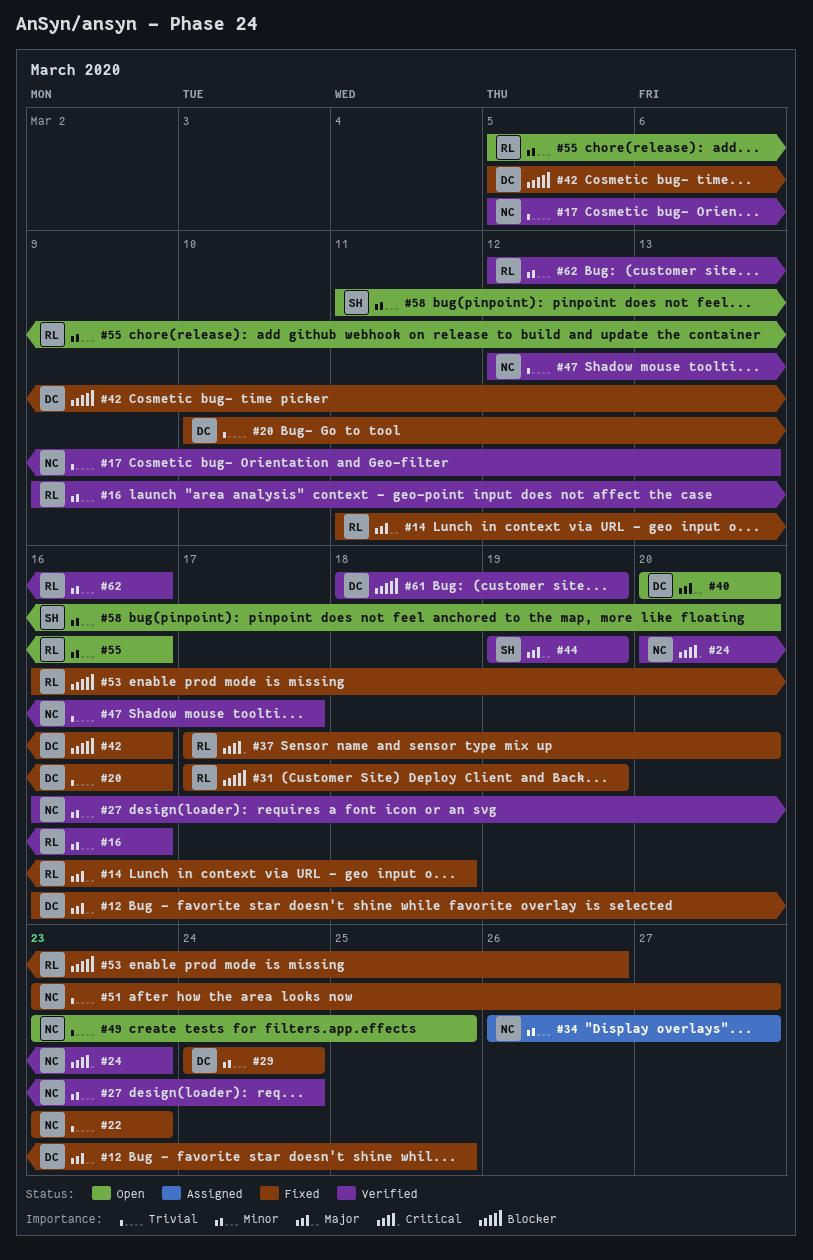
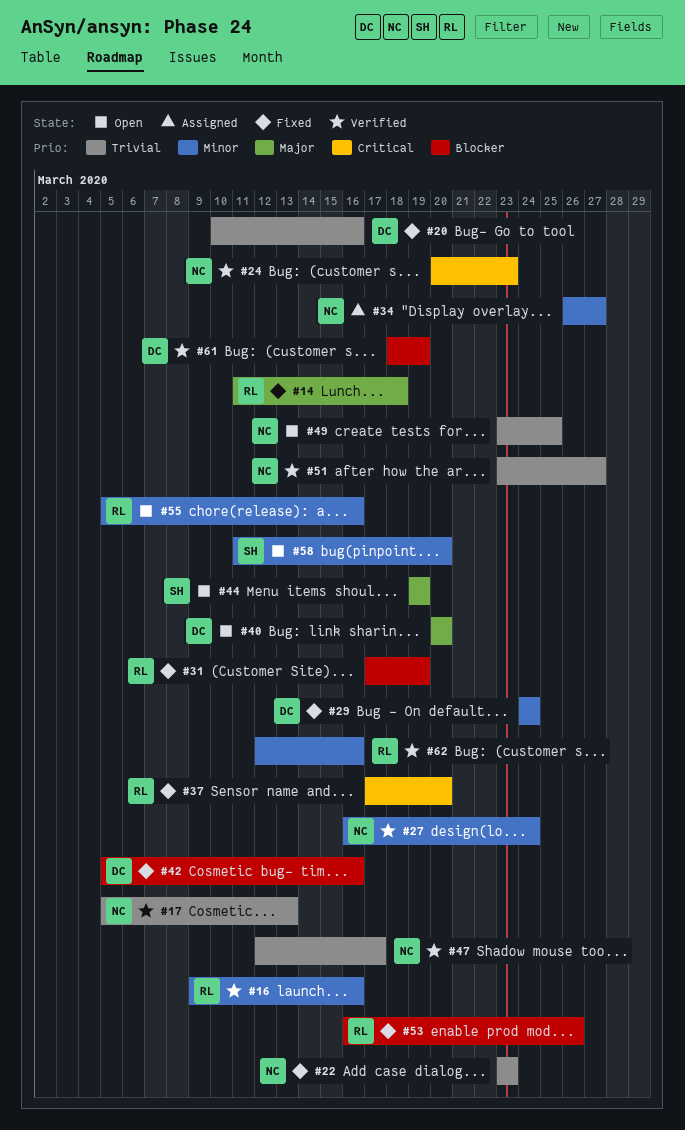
#12: present -> none
#44, status: Verified -> Open
#51, status: Fixed -> Verified

